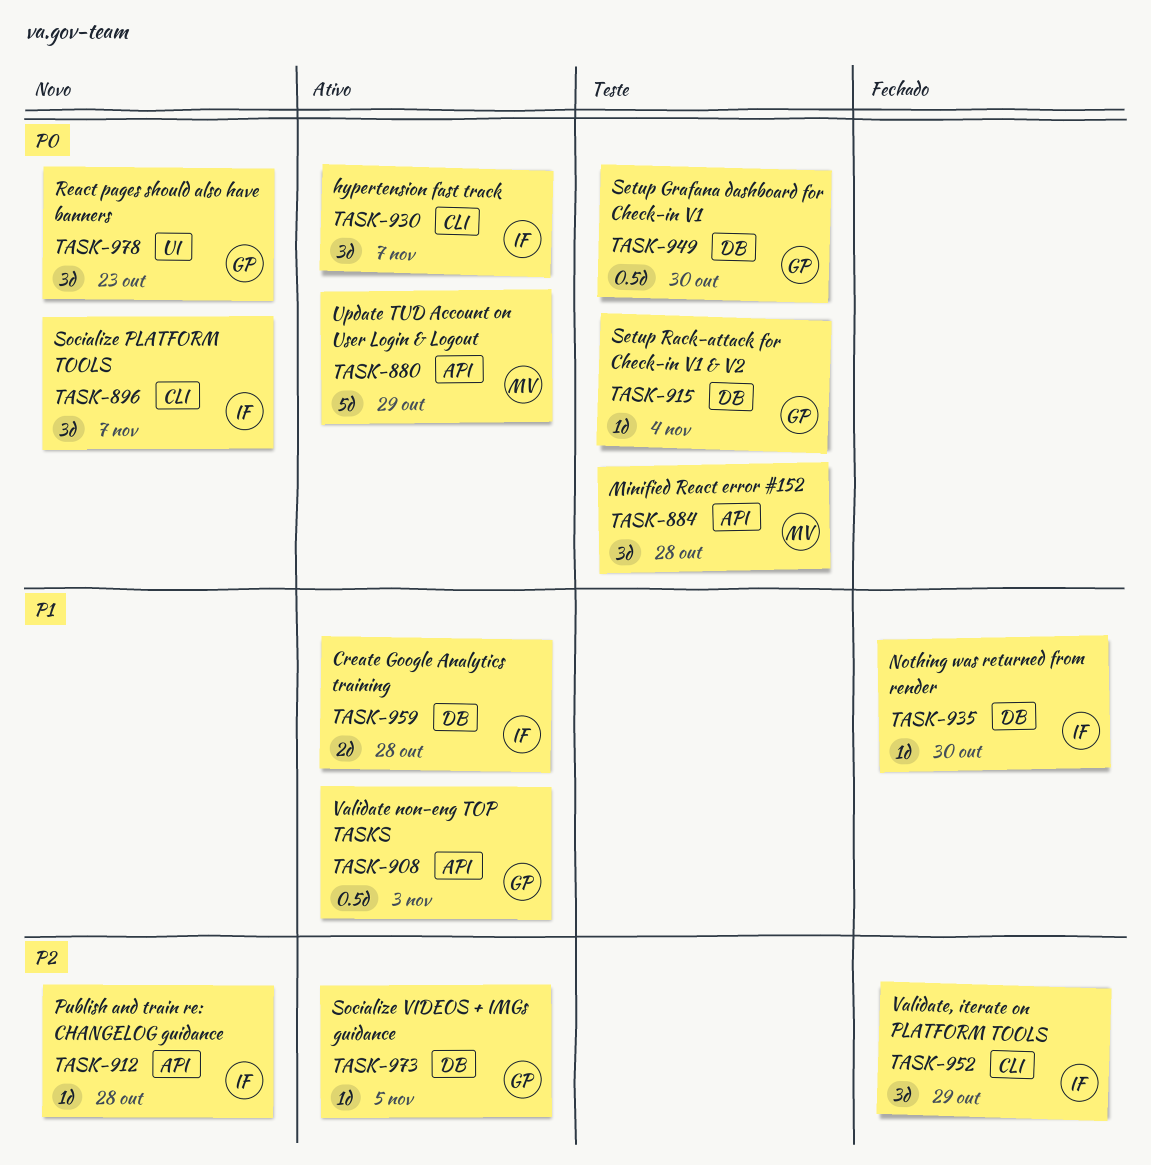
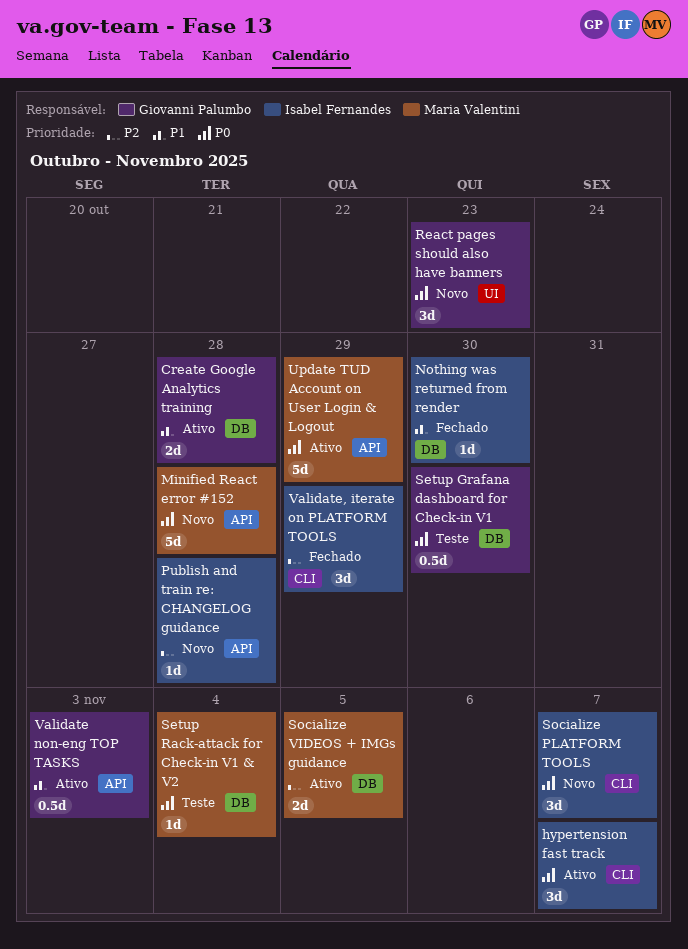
Create Google Analytics training, owner: Isabel Fernandes -> Giovanni Palumbo
Minified React error #152, status: Teste -> Novo
Minified React error #152, estimate: 3d -> 5d
Setup Rack-attack for Check-in V1 & V2, owner: Giovanni Palumbo -> Maria Valentini
Socialize VIDEOS + IMGs guidance, owner: Giovanni Palumbo -> Maria Valentini
Socialize VIDEOS + IMGs guidance, estimate: 1d -> 2d

